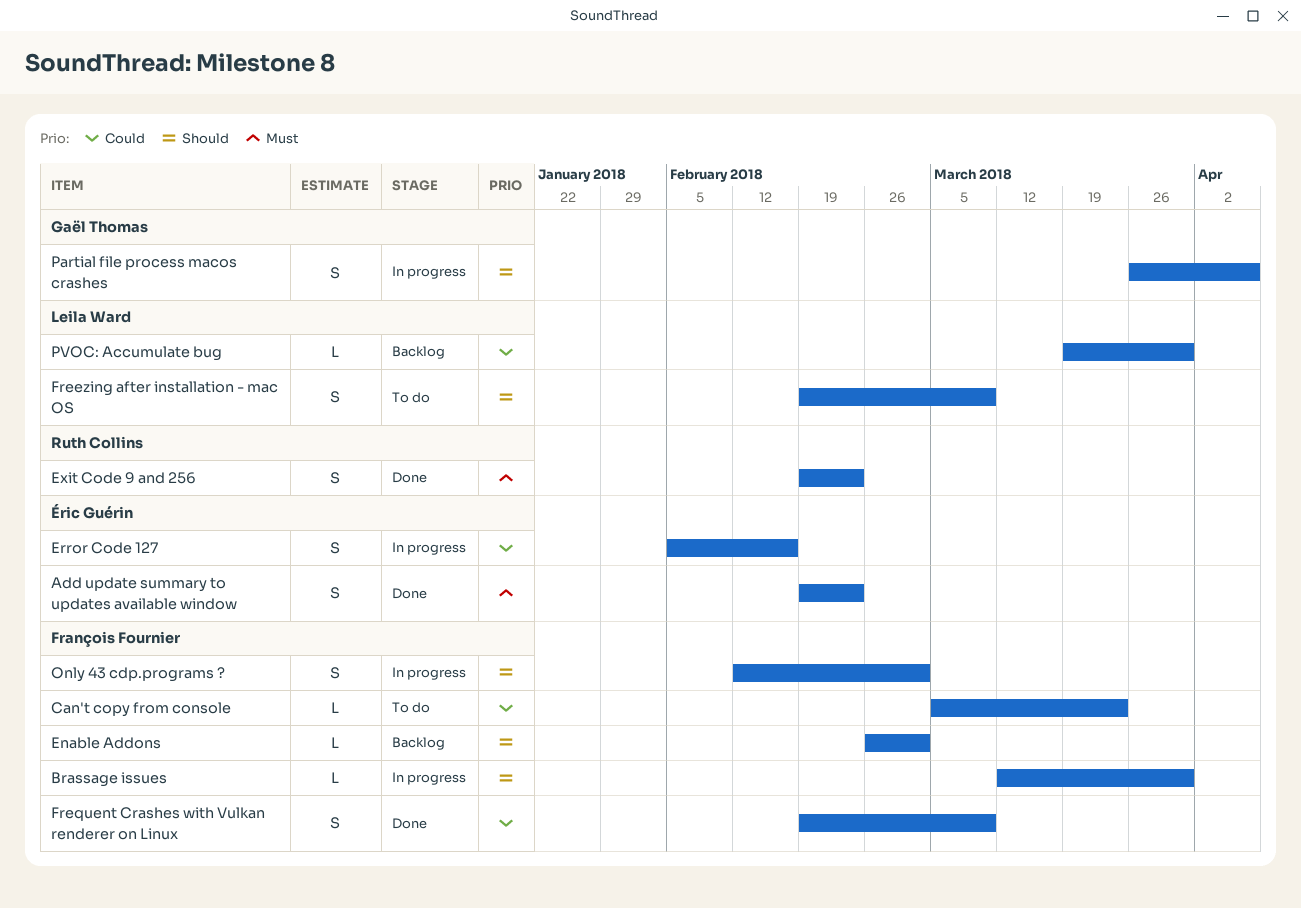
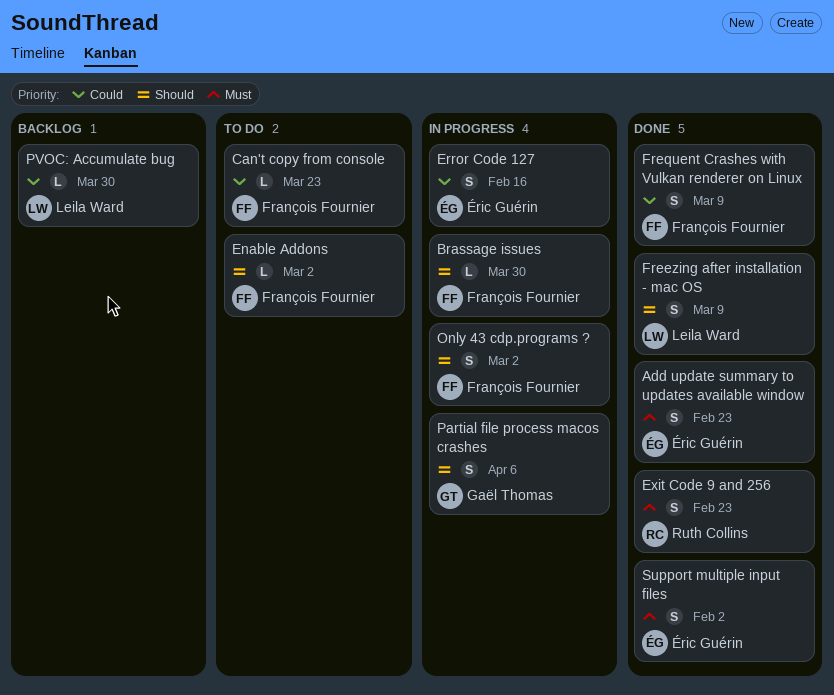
Enable Addons, status: Backlog -> To do
Freezing after installation - mac OS, status: To do -> Done
Support multiple input files: none -> present

